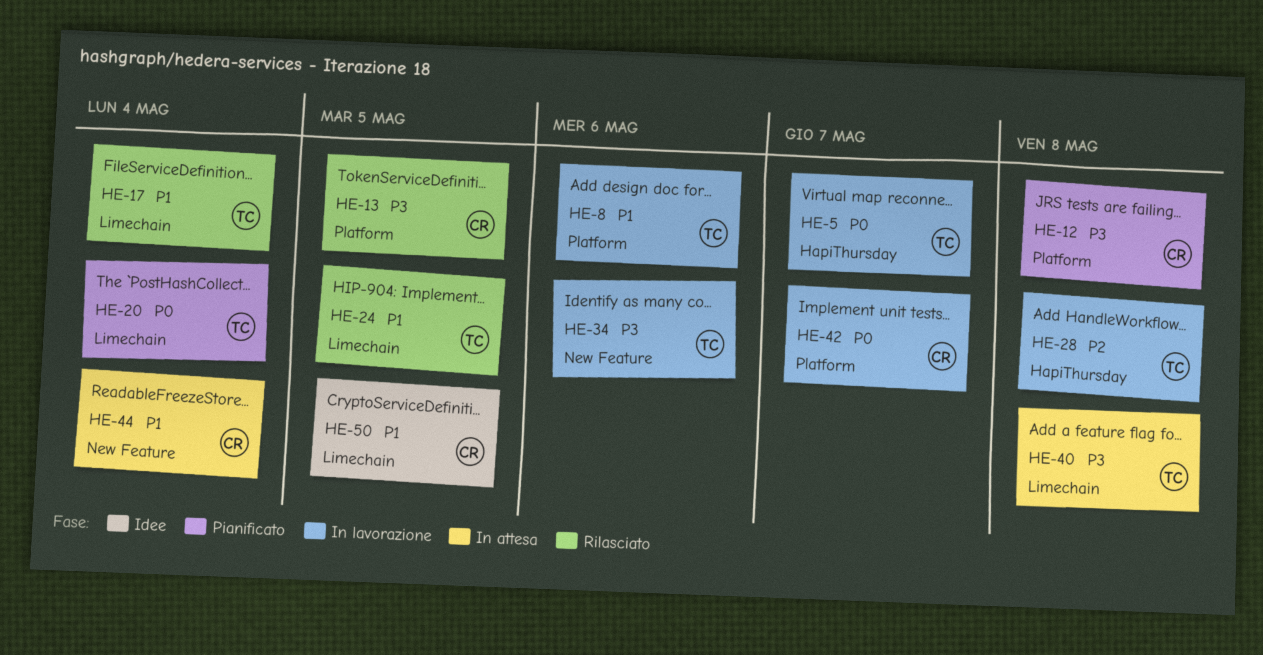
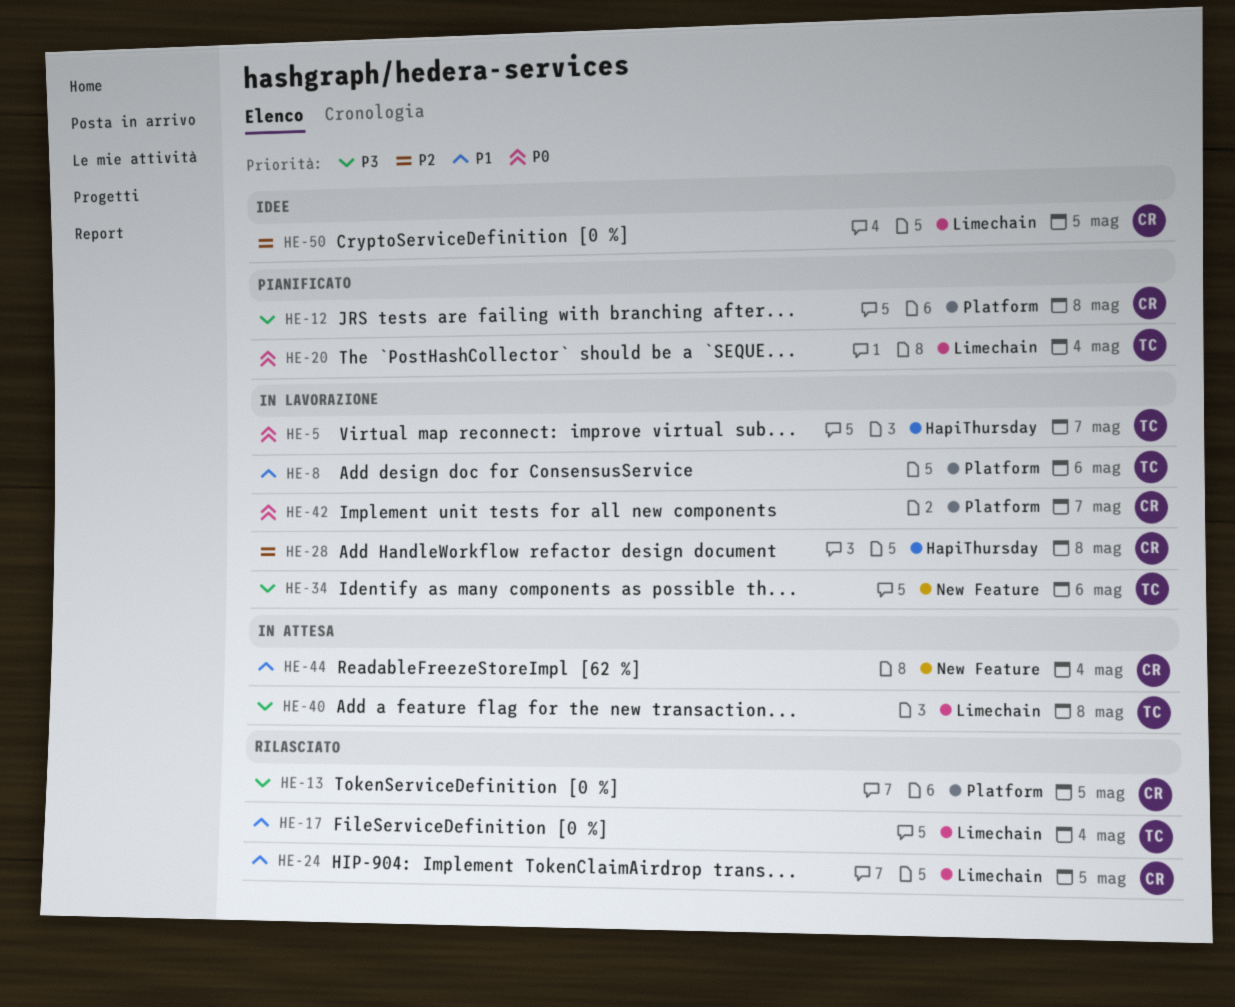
HE-24, owner: TC -> CR
HE-28, owner: TC -> CR
HE-50, priority: P1 -> P2

